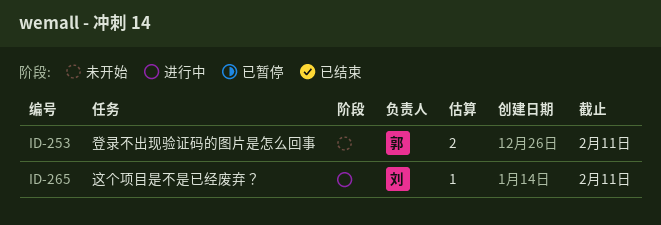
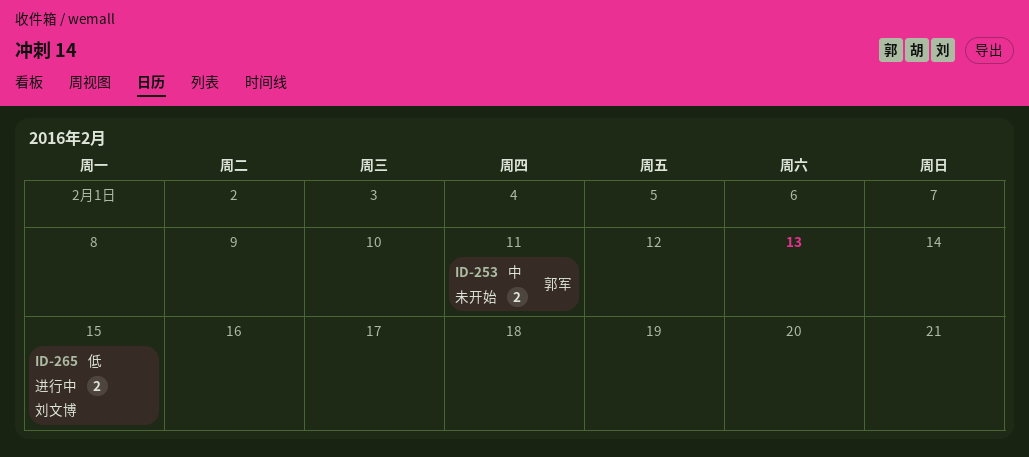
ID-265, estimate: 1 -> 2
ID-265, due: Feb 11 -> Feb 15

